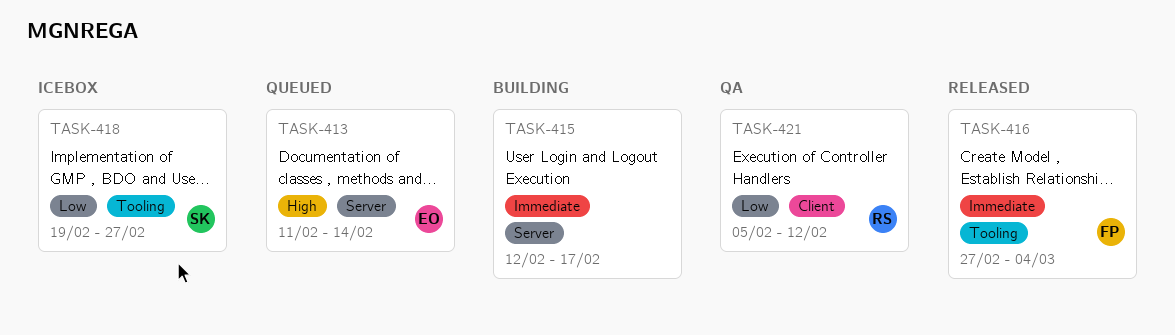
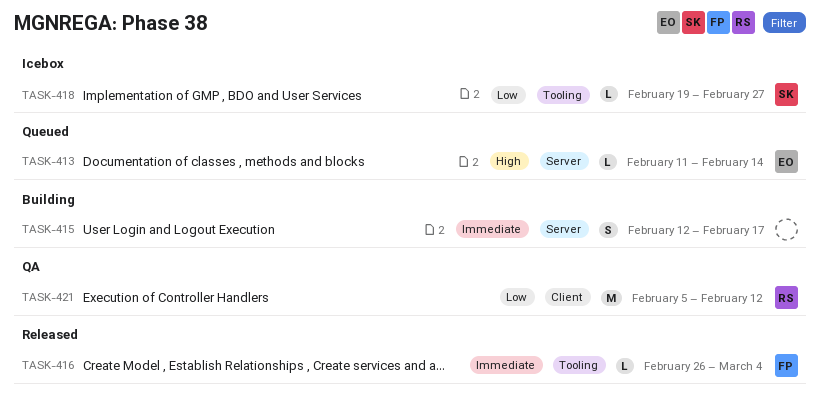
TASK-416, start: Feb 27 -> Feb 26

